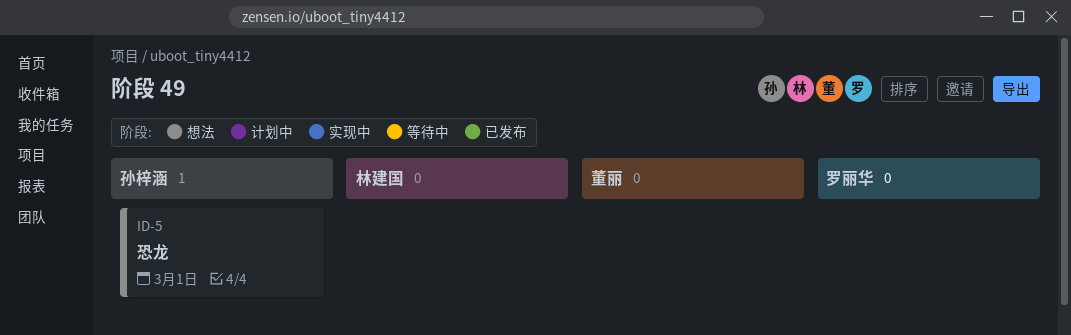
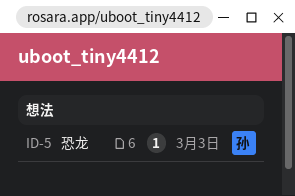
ID-5, due: Mar 1 -> Mar 3

